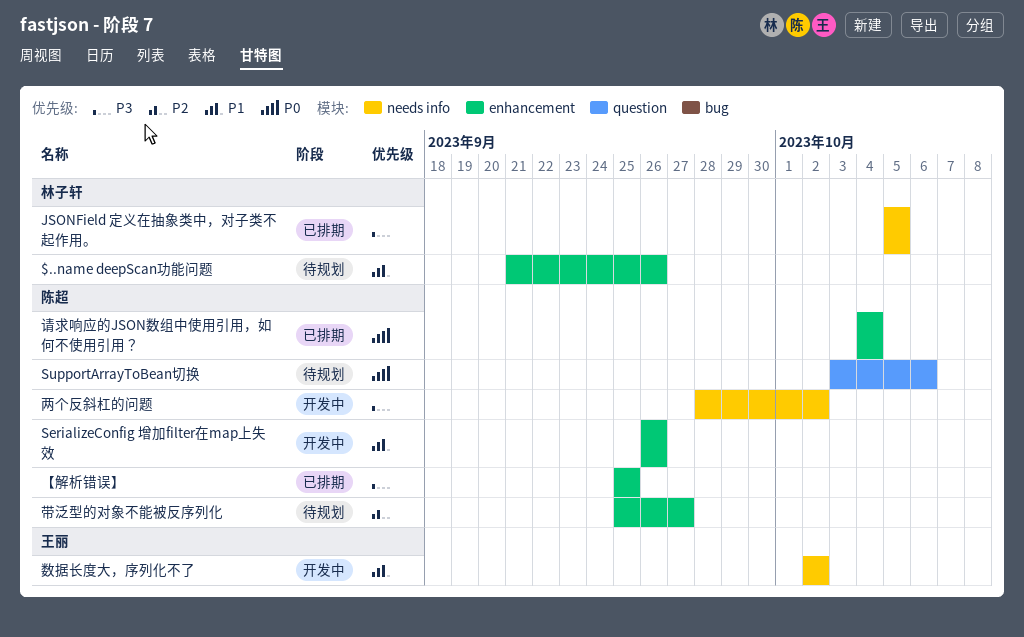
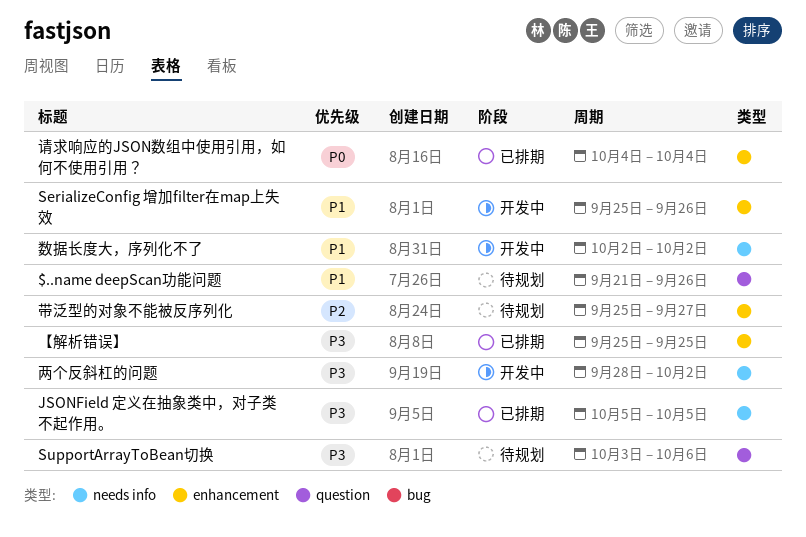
$..name deepScan功能问题, label: enhancement -> question
SerializeConfig 增加filter在map上失效, start: Sep 26 -> Sep 25
SupportArrayToBean切换, priority: P0 -> P3

